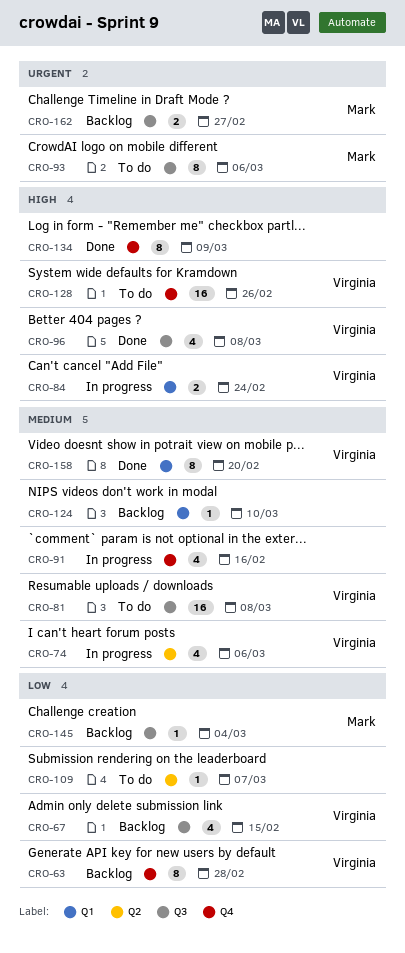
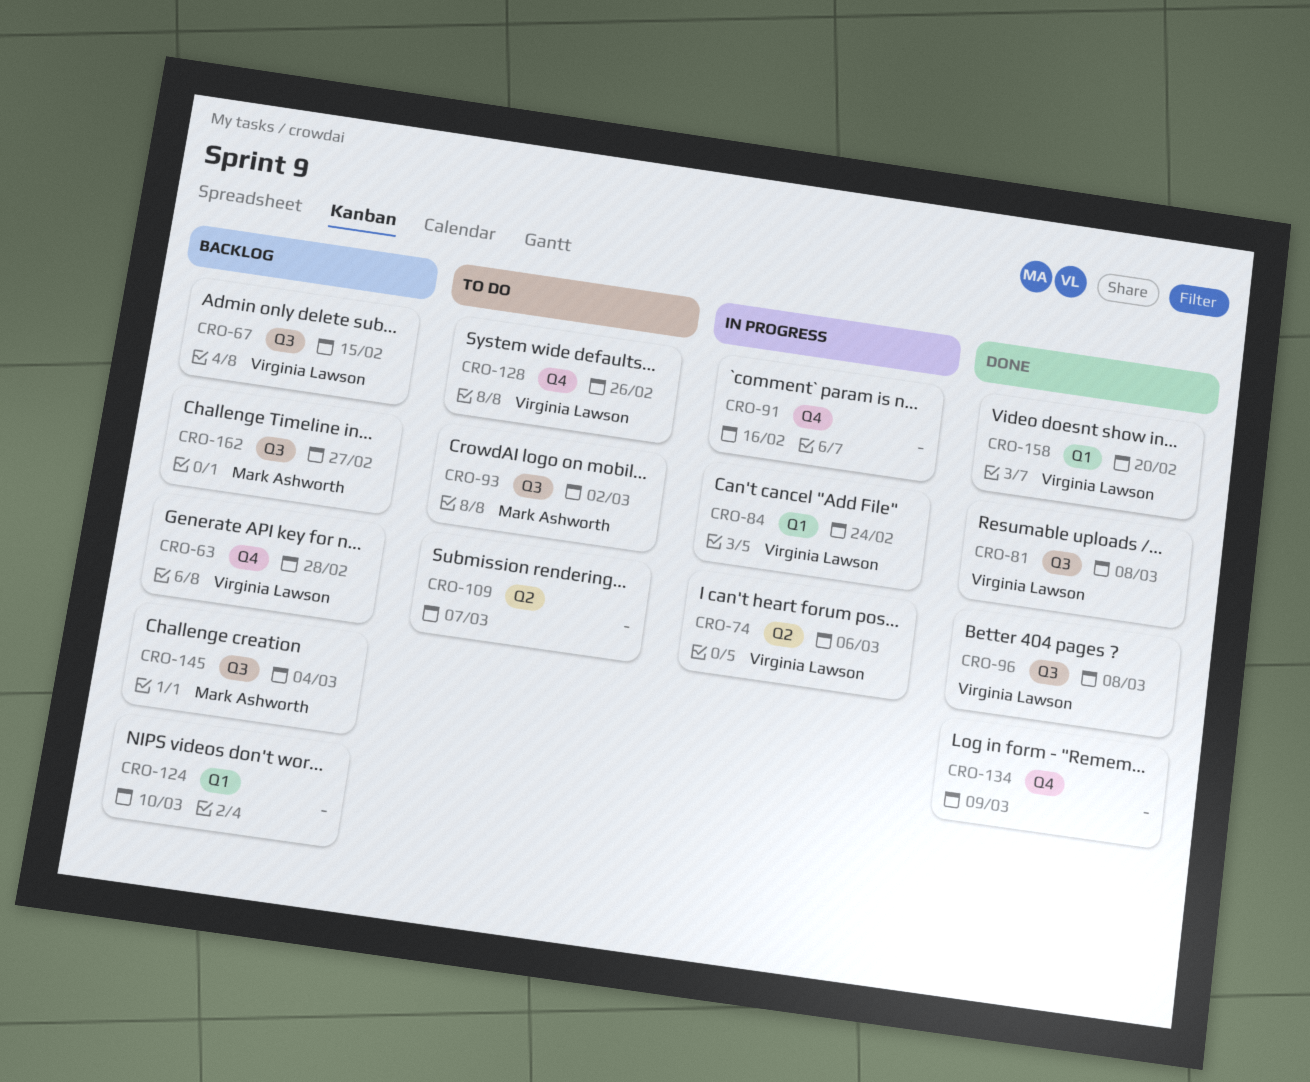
CRO-81, status: To do -> Done
CRO-93, due: Mar 6 -> Mar 2

